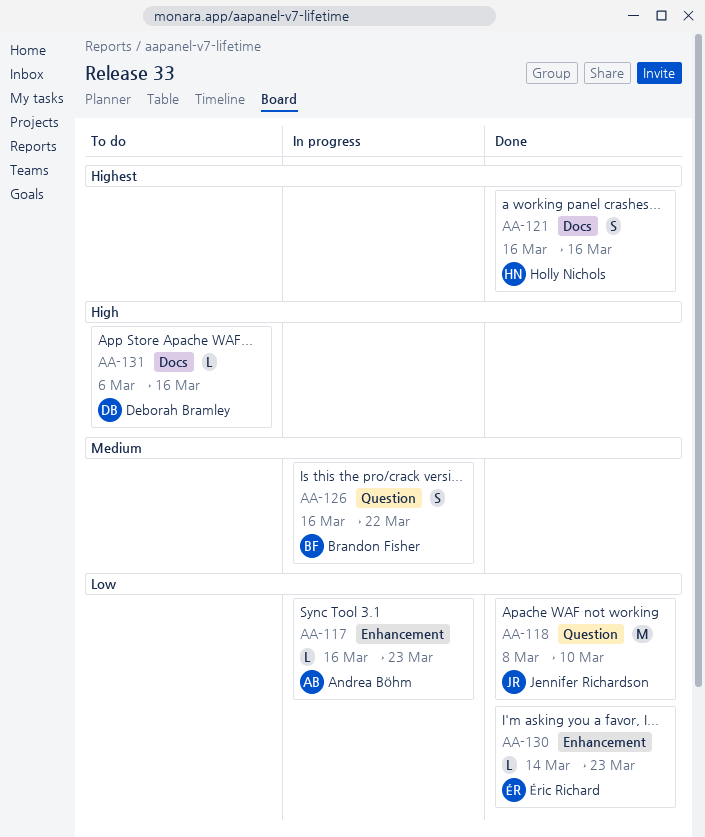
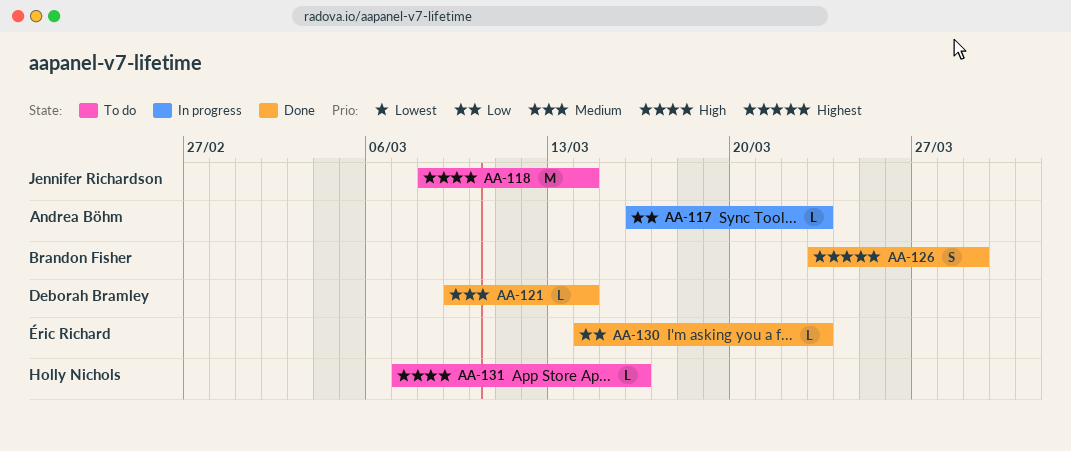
AA-118, status: Done -> To do
AA-118, priority: Low -> High
AA-118, due: Mar 10 -> Mar 14
AA-121, owner: Holly Nichols -> Deborah Bramley
AA-121, priority: Highest -> Medium
AA-121, estimate: S -> L
AA-121, start: Mar 16 -> Mar 9
AA-121, due: Mar 16 -> Mar 14
AA-126, status: In progress -> Done
AA-126, priority: Medium -> Highest
AA-126, start: Mar 16 -> Mar 23
AA-126, due: Mar 22 -> Mar 29
AA-131, owner: Deborah Bramley -> Holly Nichols
AA-131, start: Mar 6 -> Mar 7

